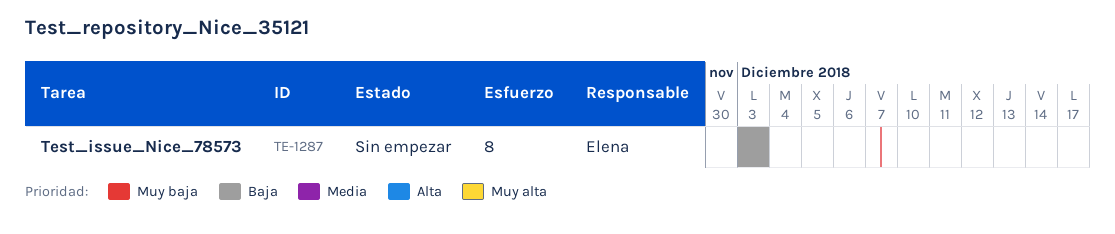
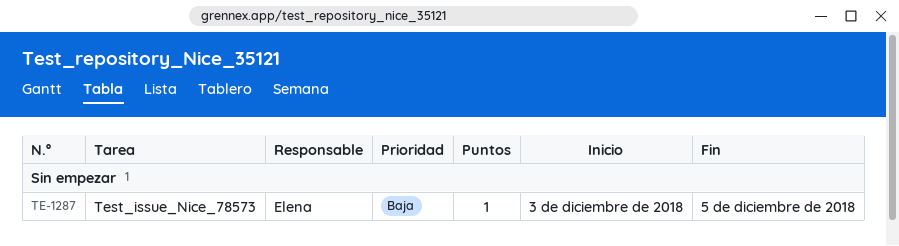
TE-1287, estimate: 8 -> 1
TE-1287, due: Dec 3 -> Dec 5

